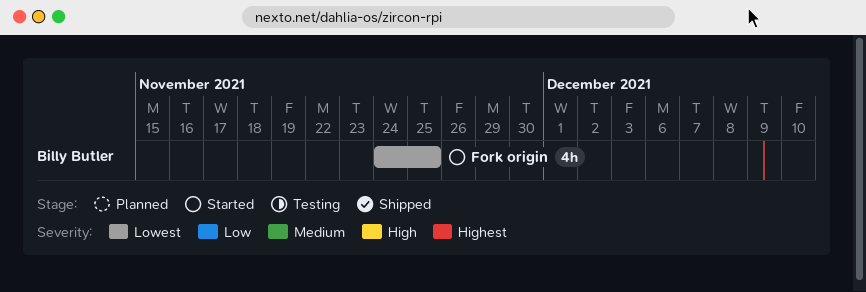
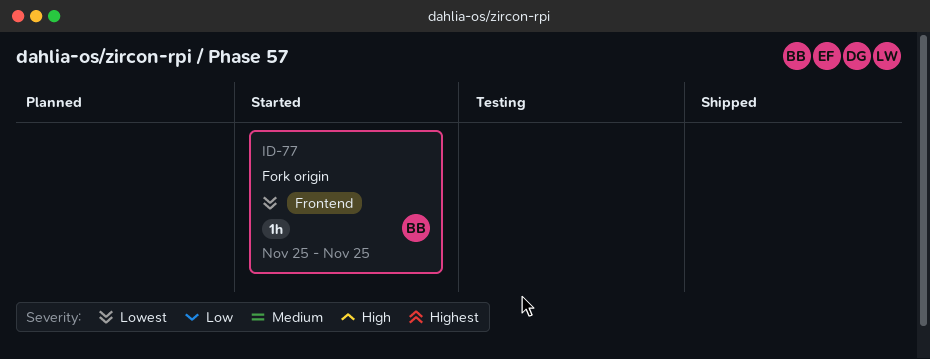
Fork origin, estimate: 4h -> 1h
Fork origin, start: Nov 24 -> Nov 25

